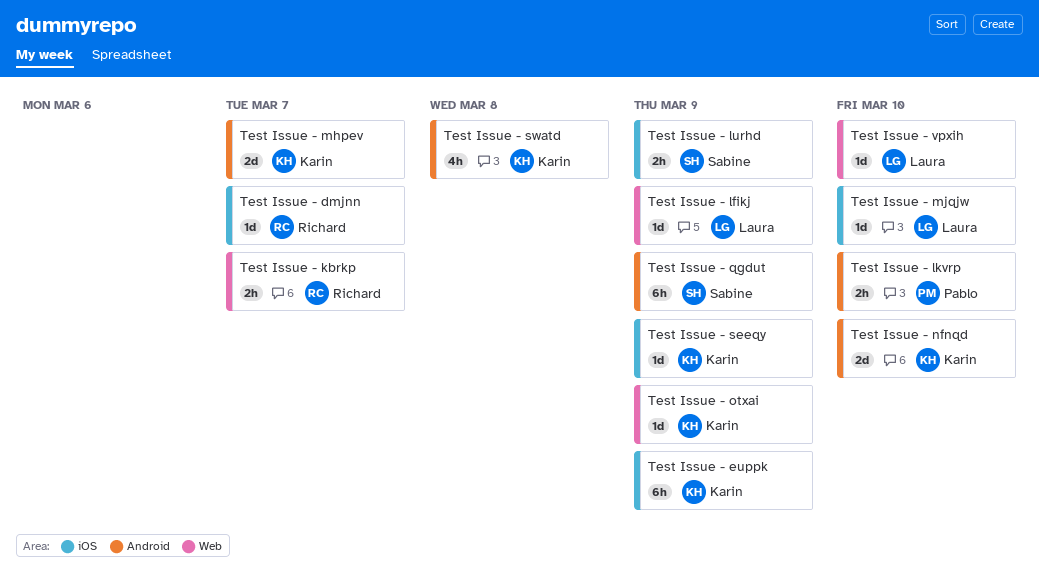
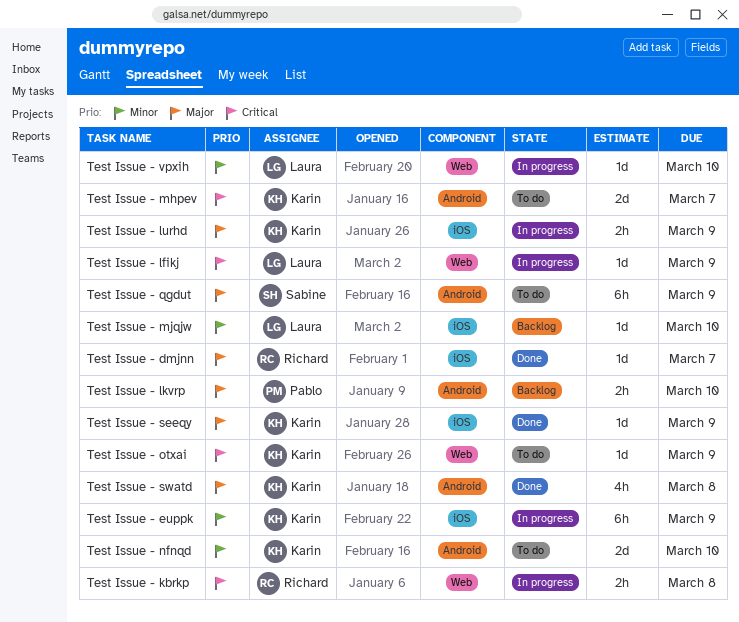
Test Issue - kbrkp, due: Mar 7 -> Mar 8
Test Issue - lurhd, owner: Sabine -> Karin

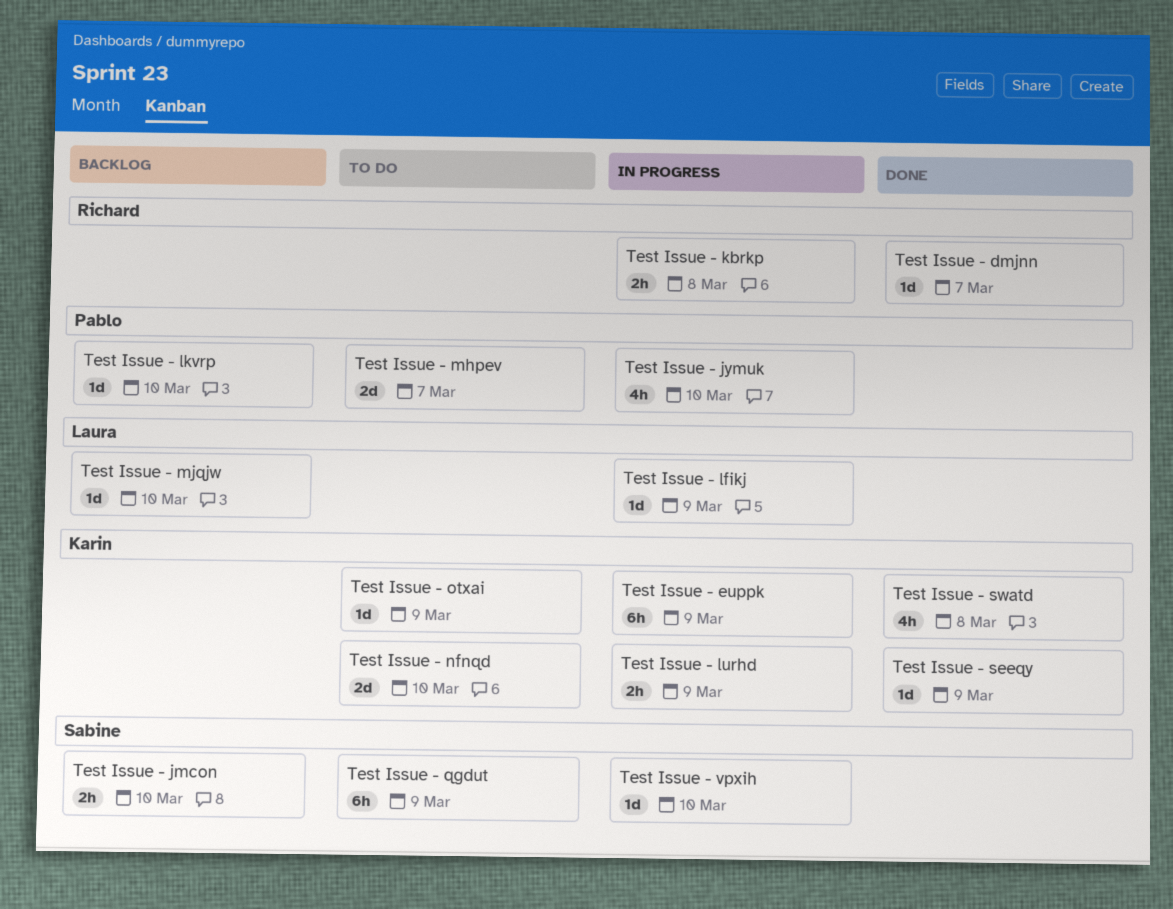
Test Issue - jmcon: none -> present
Test Issue - jymuk: none -> present
Test Issue - lkvrp, estimate: 2h -> 1d
Test Issue - mhpev, owner: Karin -> Pablo
Test Issue - vpxih, owner: Laura -> Sabine

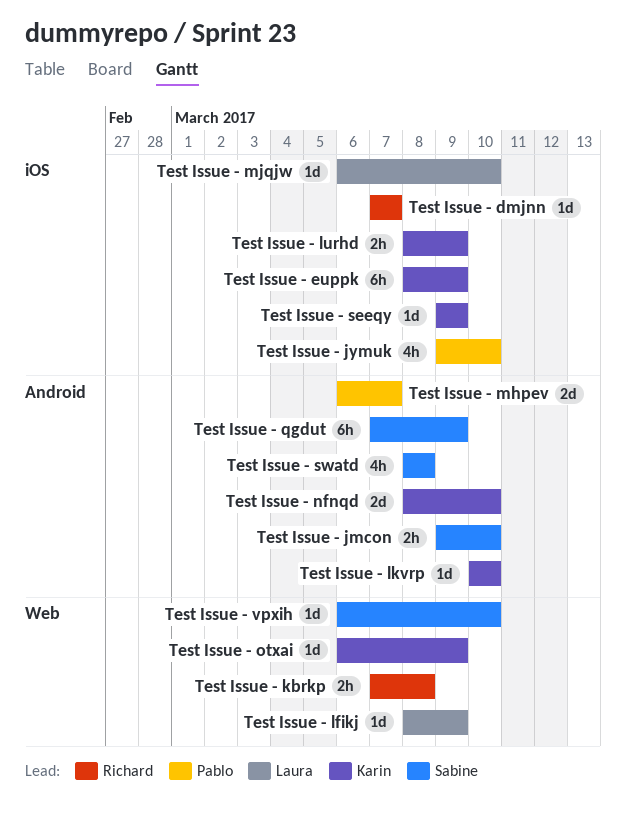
Test Issue - lkvrp, owner: Pablo -> Karin
Test Issue - swatd, owner: Karin -> Sabine

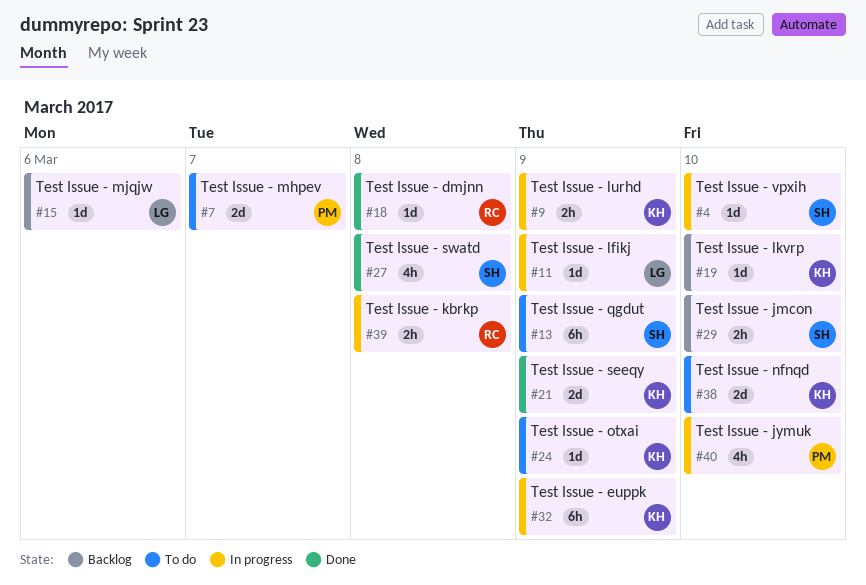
Test Issue - dmjnn, due: Mar 7 -> Mar 8
Test Issue - mjqjw, due: Mar 10 -> Mar 6
Test Issue - seeqy, estimate: 1d -> 2d

